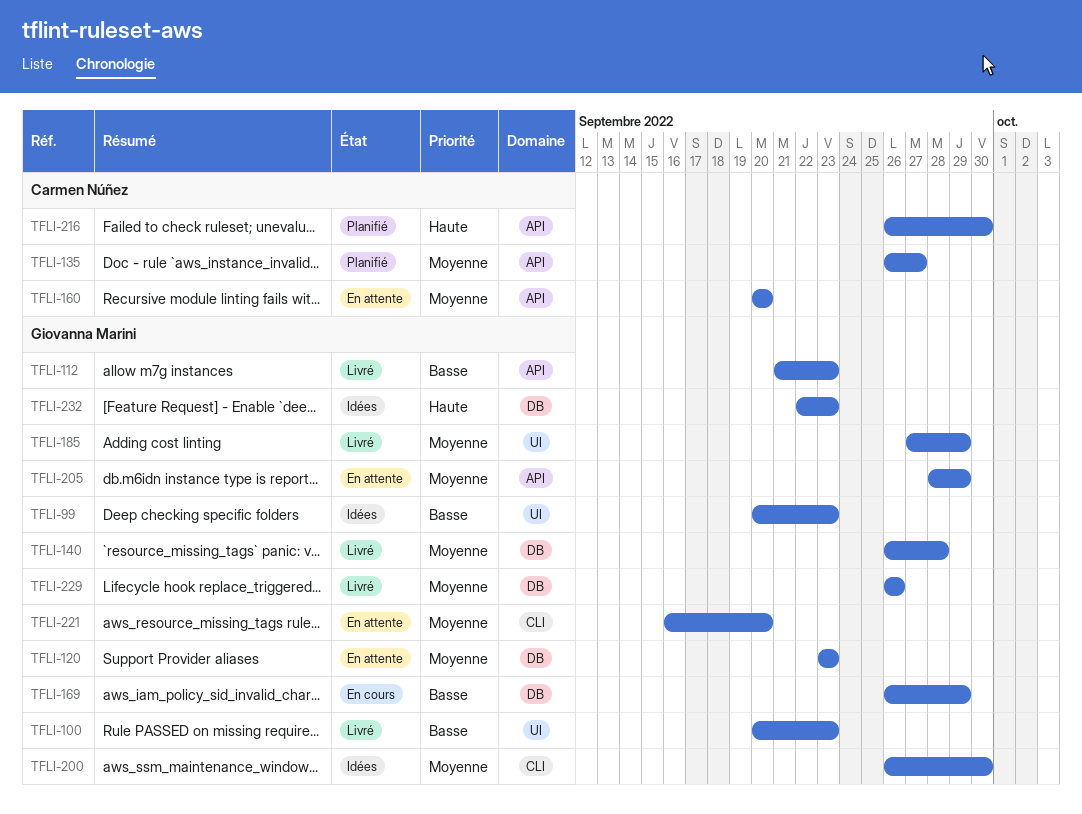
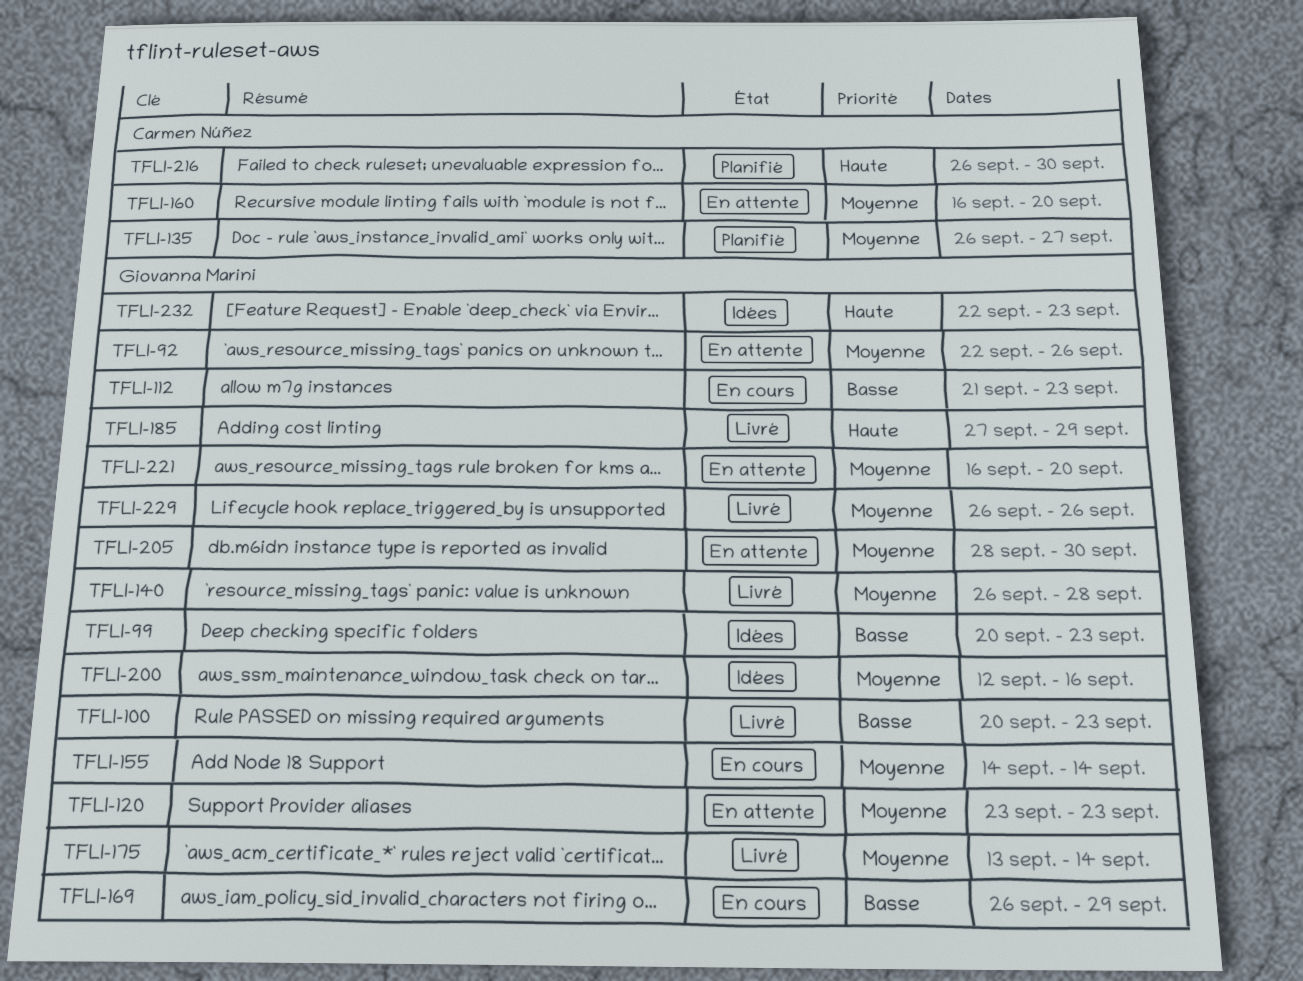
TFLI-92: none -> present
TFLI-112, status: Livré -> En cours
TFLI-155: none -> present
TFLI-160, start: Sep 20 -> Sep 16
TFLI-175: none -> present
TFLI-185, priority: Moyenne -> Haute
TFLI-200, start: Sep 26 -> Sep 12
TFLI-200, due: Sep 30 -> Sep 16
TFLI-205, due: Sep 29 -> Sep 30

